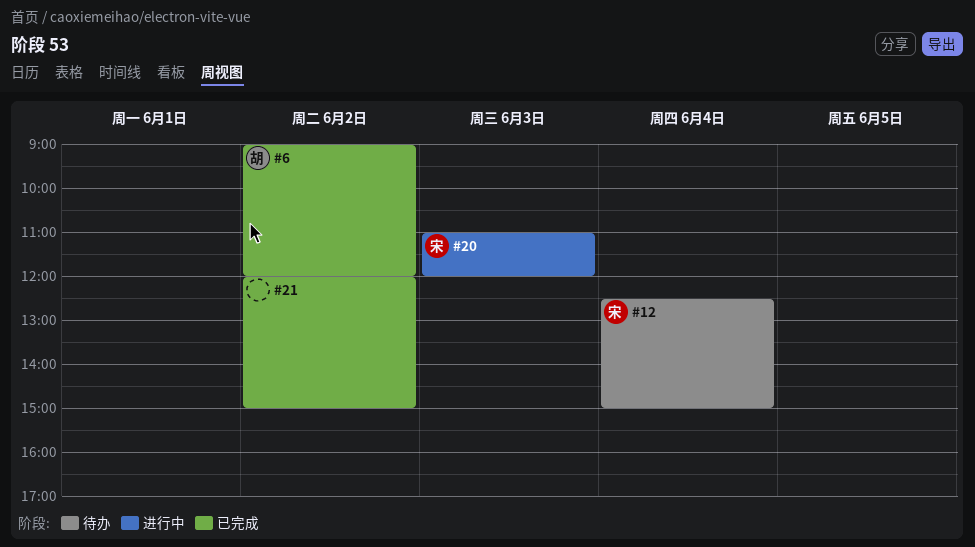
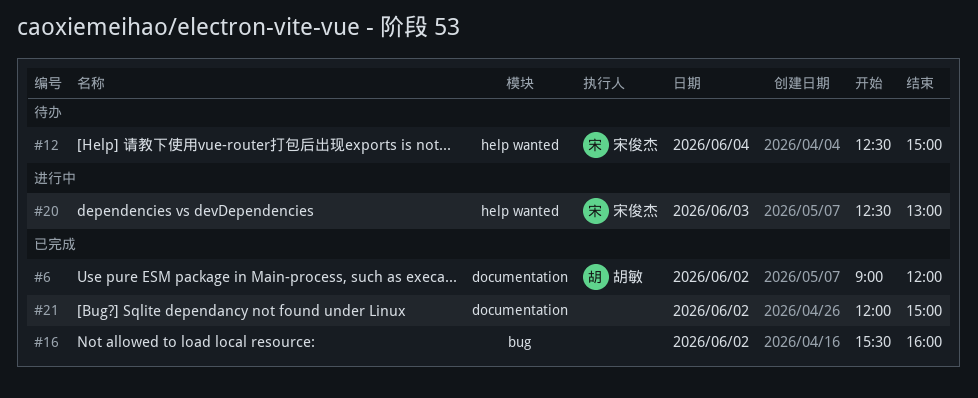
#16: none -> present
#20, begins: 11:00 -> 12:30
#20, ends: 12:00 -> 13:00

